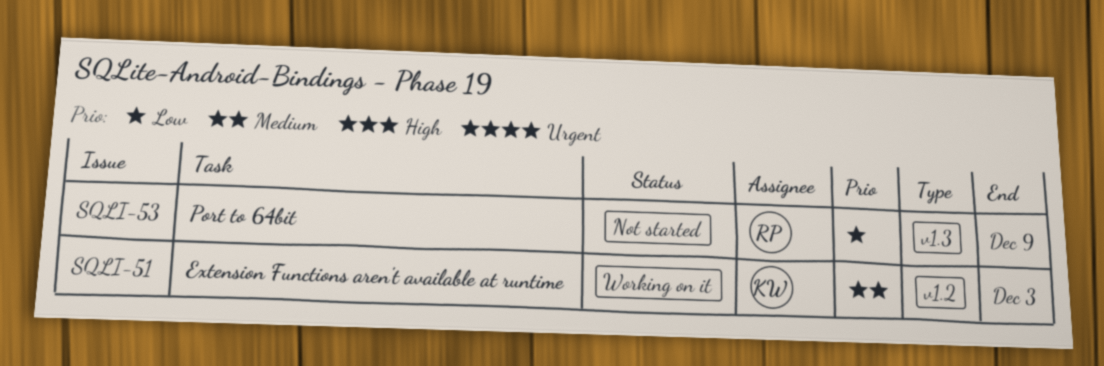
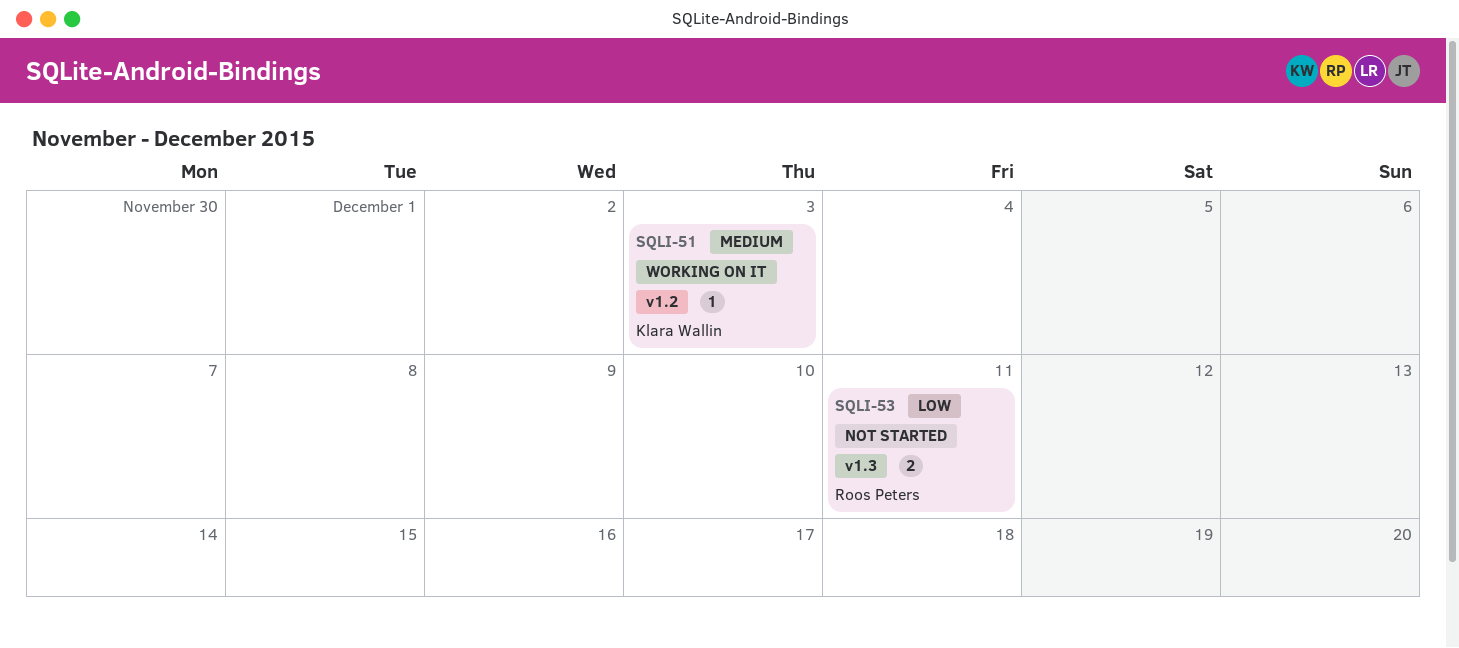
SQLI-53, due: Dec 9 -> Dec 11

